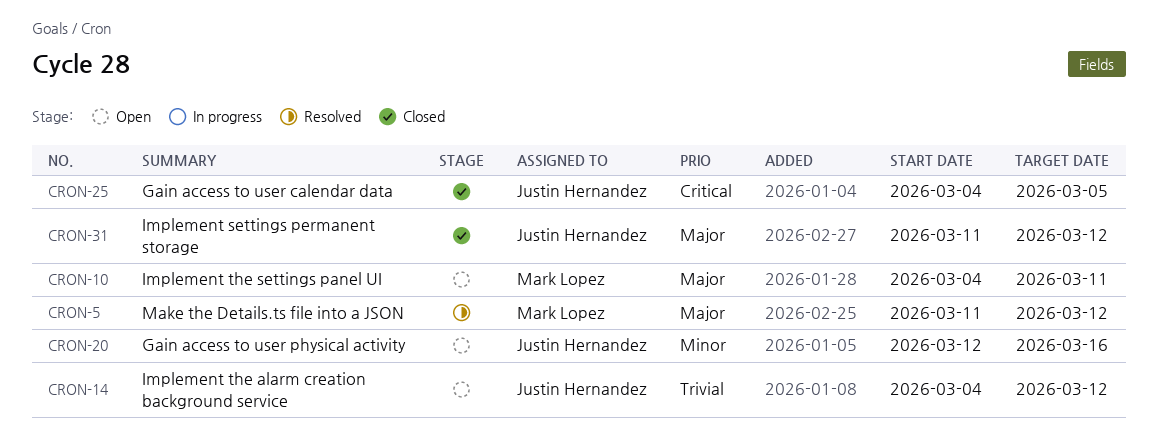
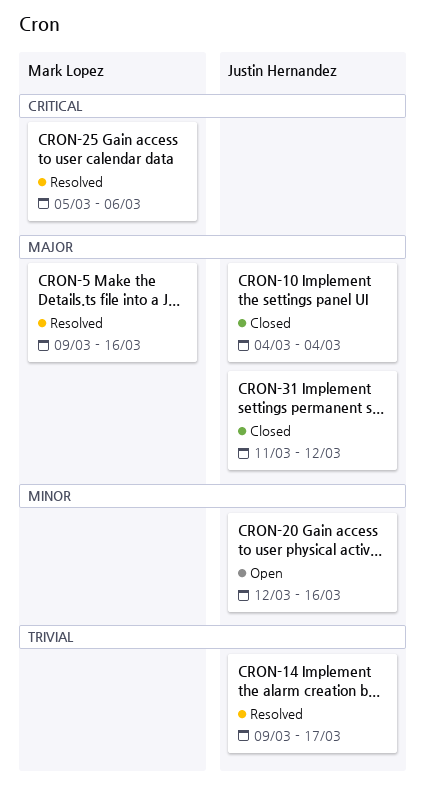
CRON-5, start: Mar 11 -> Mar 9
CRON-5, due: Mar 12 -> Mar 16
CRON-10, status: Open -> Closed
CRON-10, owner: Mark Lopez -> Justin Hernandez
CRON-10, due: Mar 11 -> Mar 4
CRON-14, status: Open -> Resolved
CRON-14, start: Mar 4 -> Mar 9
CRON-14, due: Mar 12 -> Mar 17
CRON-25, status: Closed -> Resolved
CRON-25, owner: Justin Hernandez -> Mark Lopez
CRON-25, start: Mar 4 -> Mar 5
CRON-25, due: Mar 5 -> Mar 6

